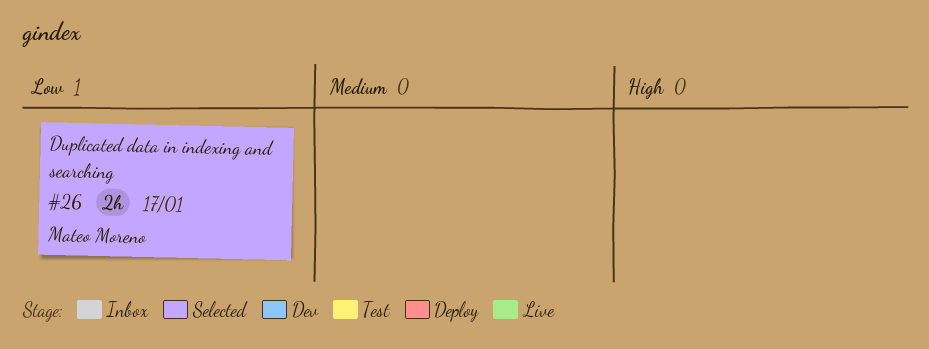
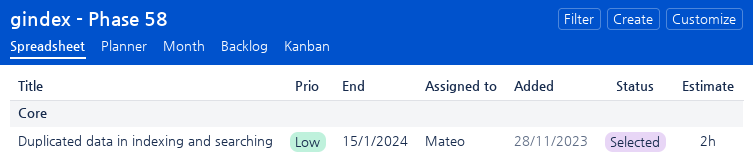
Duplicated data in indexing and searching, due: Jan 17 -> Jan 15

